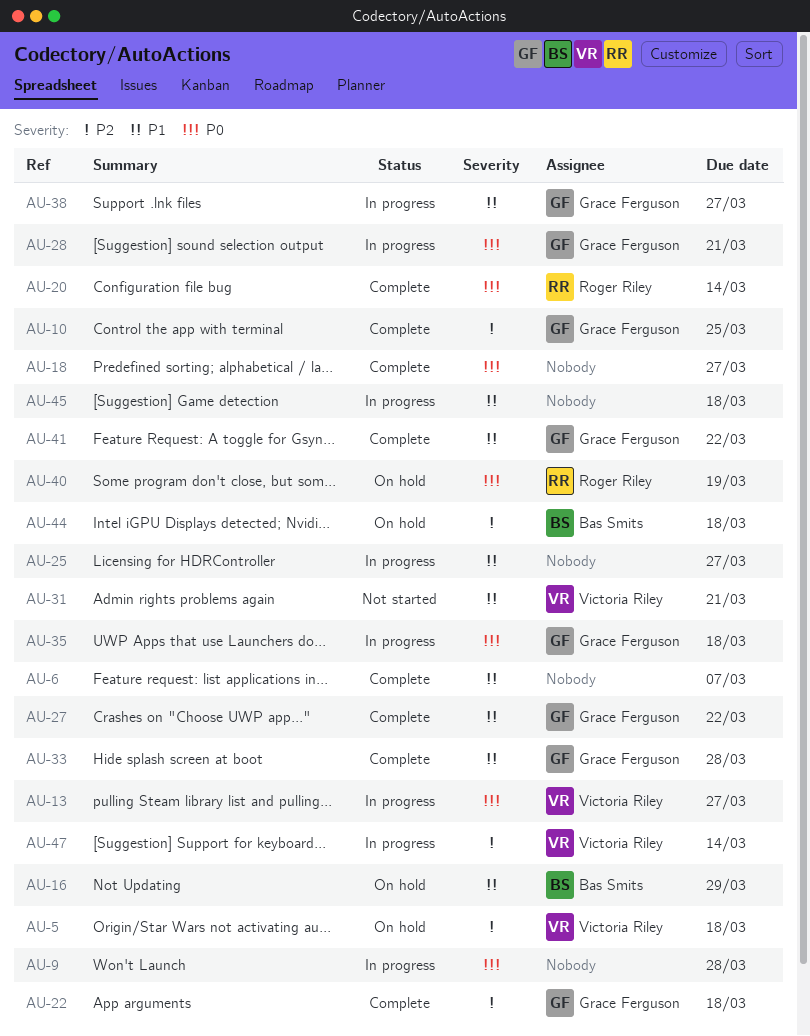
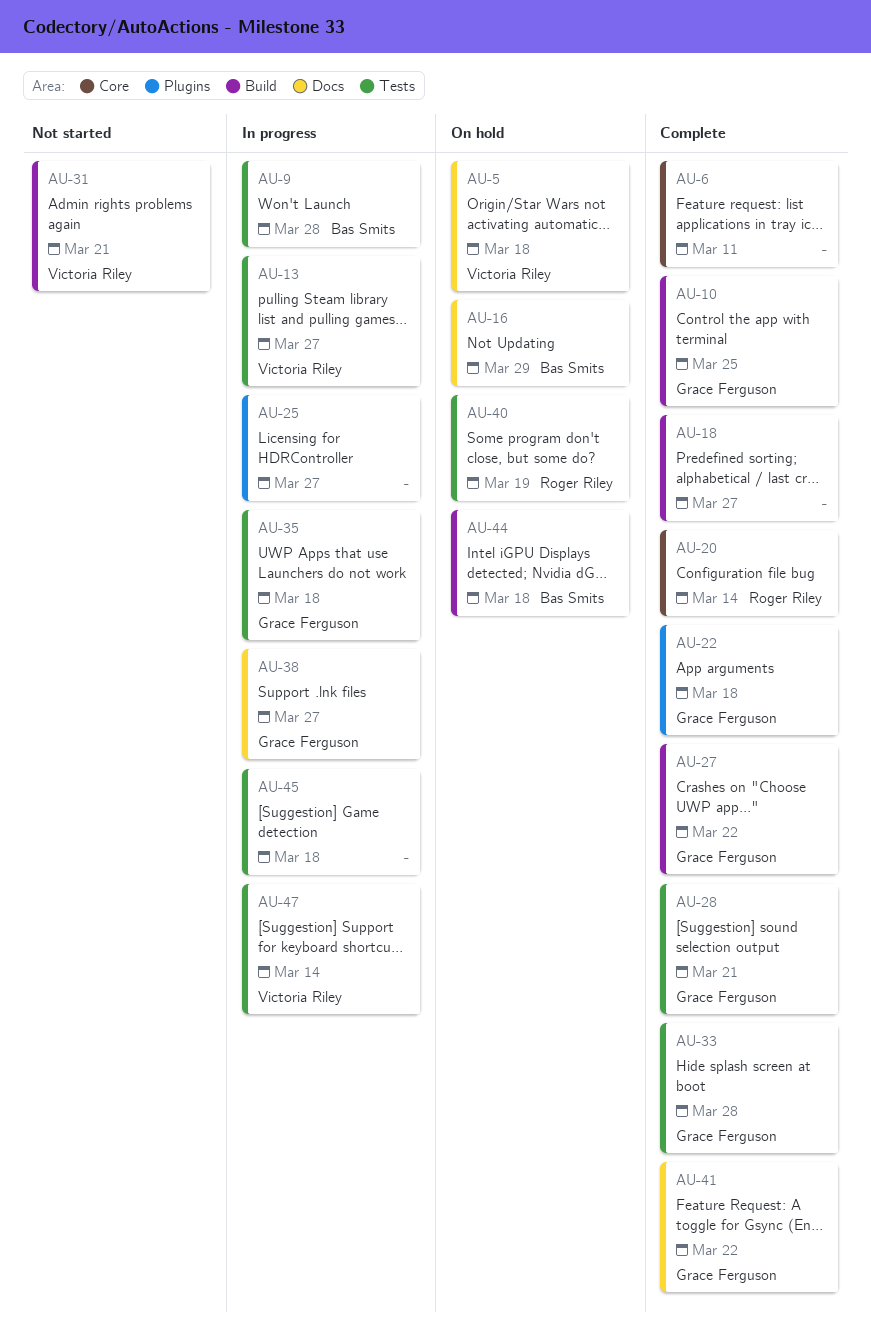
AU-6, due: Mar 7 -> Mar 11
AU-9, owner: none -> Bas Smits
AU-28, status: In progress -> Complete

